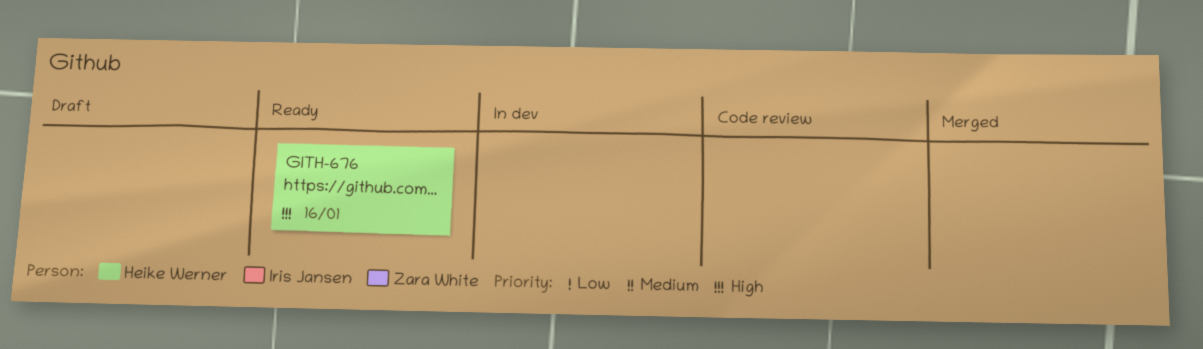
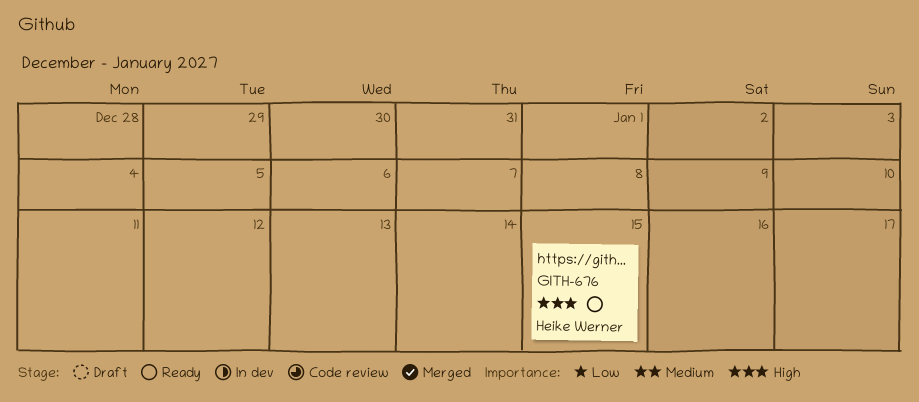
GITH-676, due: Jan 16 -> Jan 15

